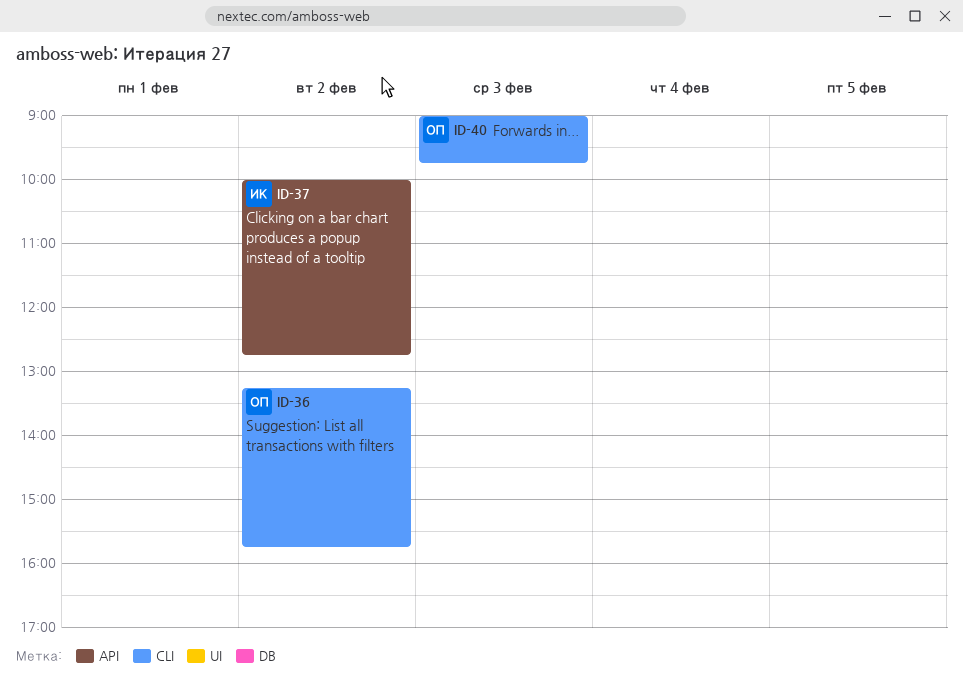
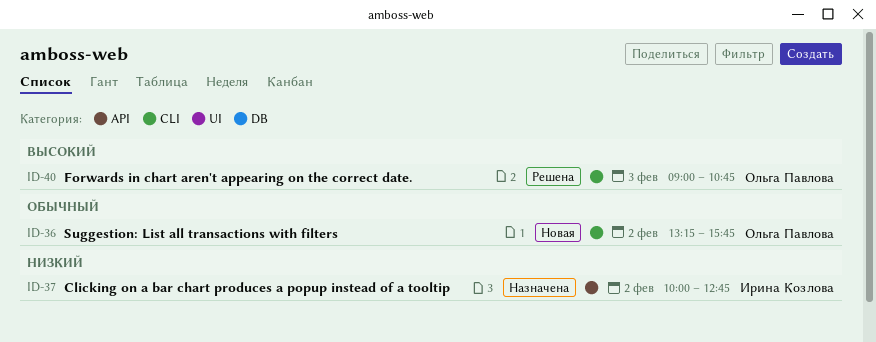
ID-40, ends: 09:45 -> 10:45

